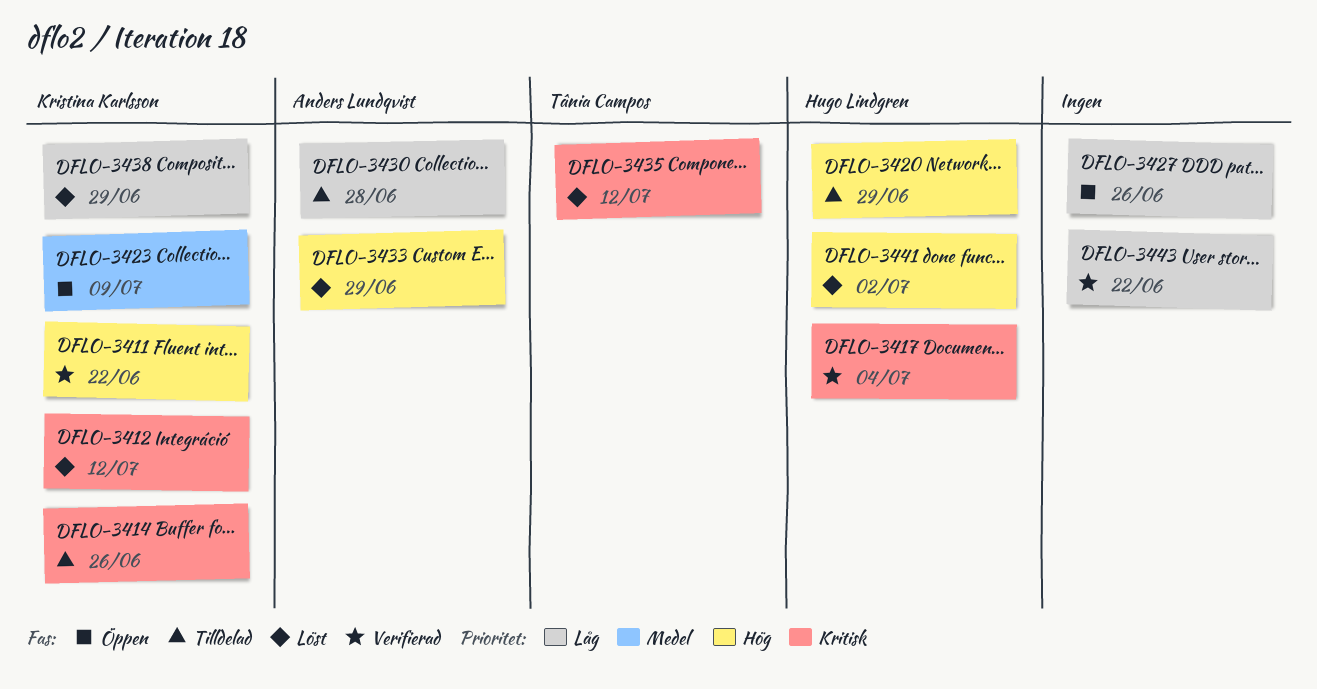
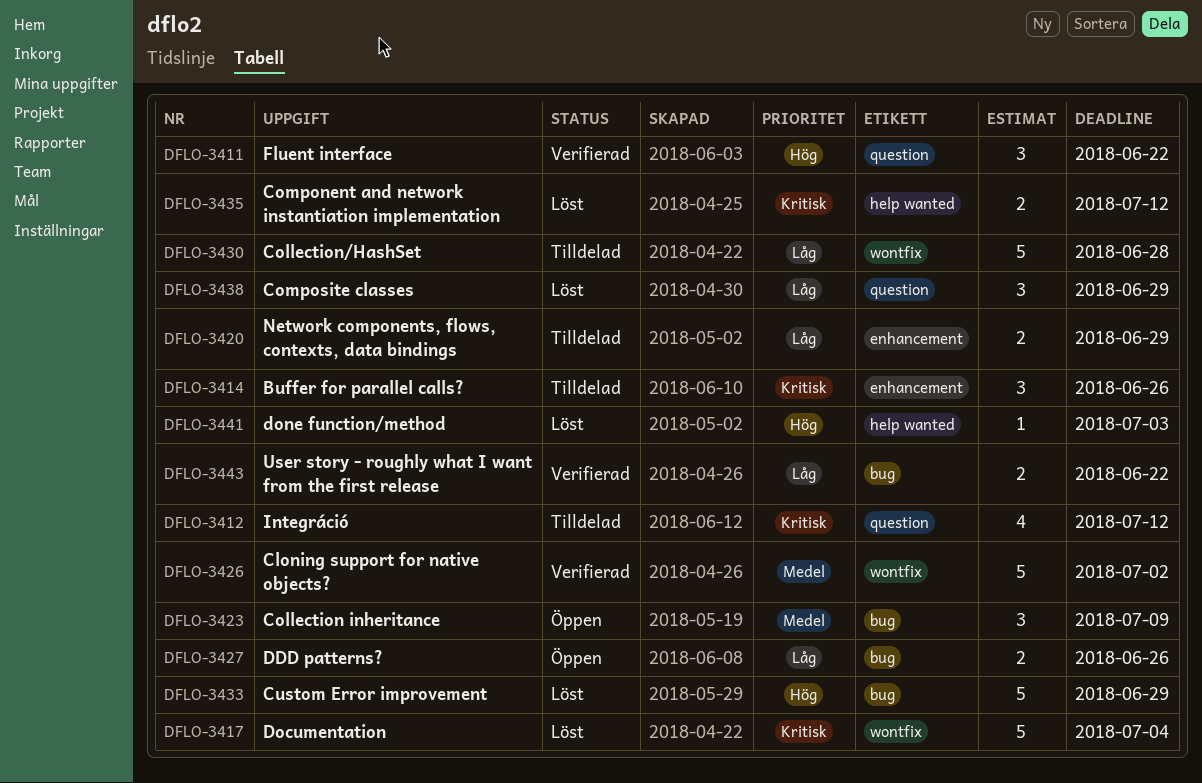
DFLO-3412, status: Löst -> Tilldelad
DFLO-3417, status: Verifierad -> Löst
DFLO-3420, priority: Hög -> Låg
DFLO-3426: none -> present
DFLO-3441, due: Jul 2 -> Jul 3

